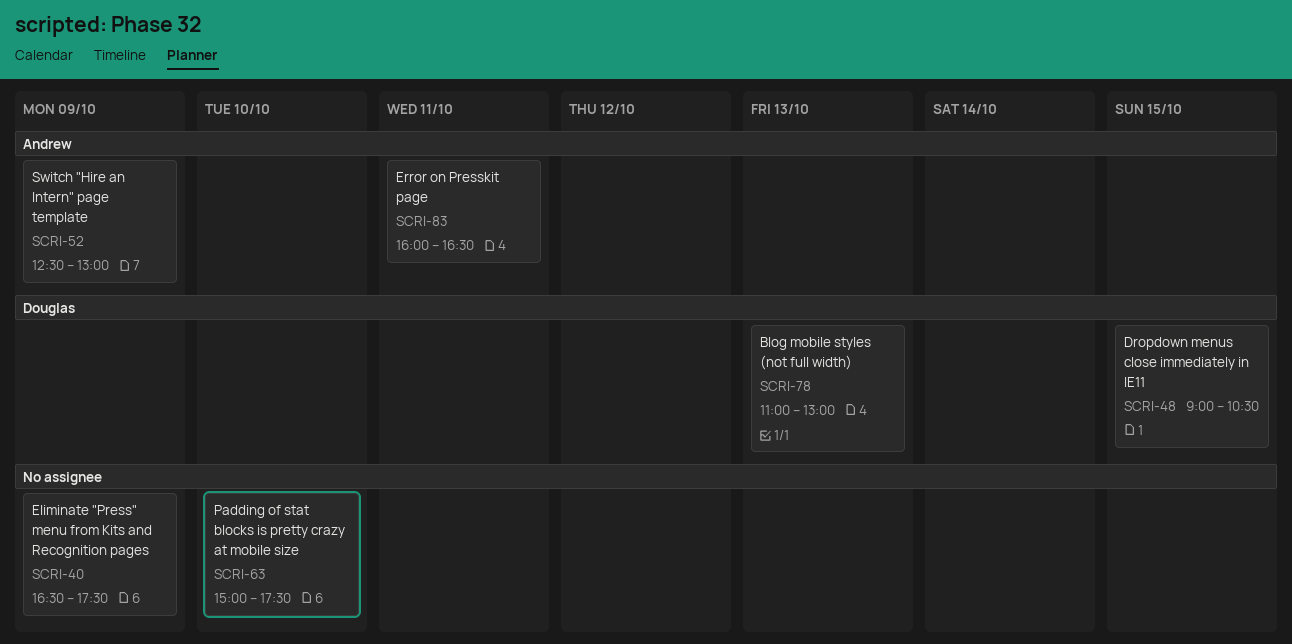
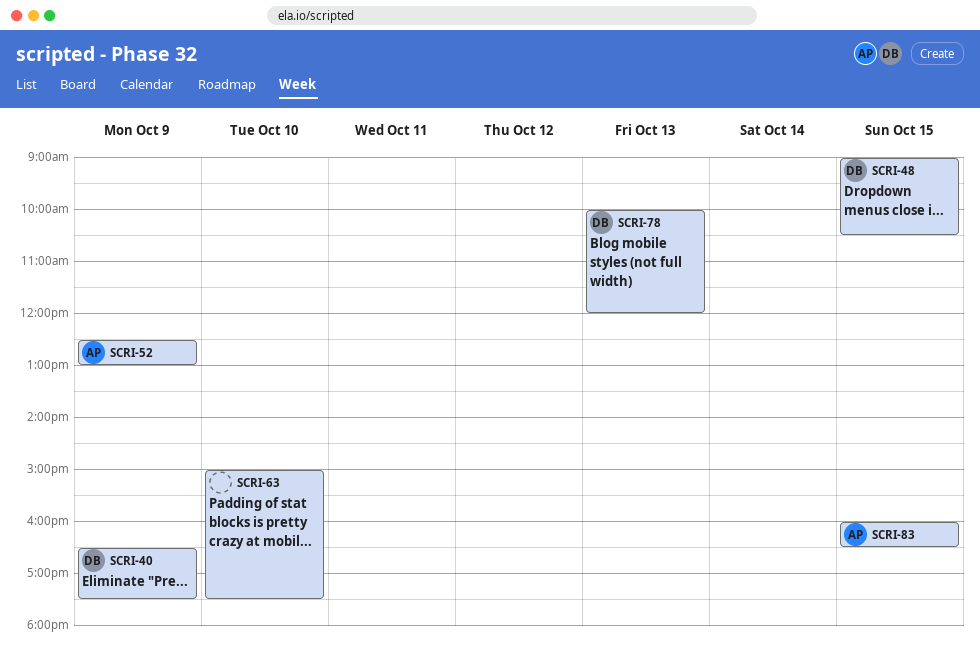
SCRI-40, owner: none -> Douglas
SCRI-78, begins: 11:00 -> 10:00
SCRI-78, ends: 13:00 -> 12:00
SCRI-83, day: Oct 11 -> Oct 15

